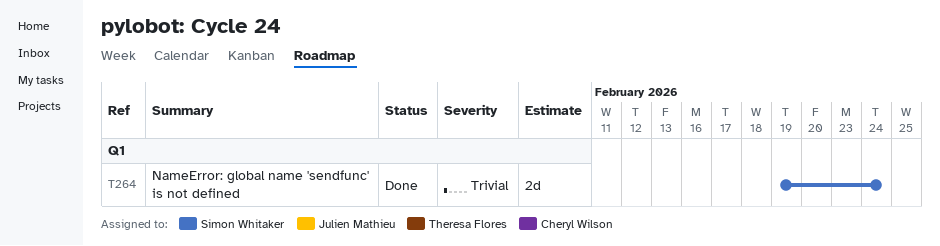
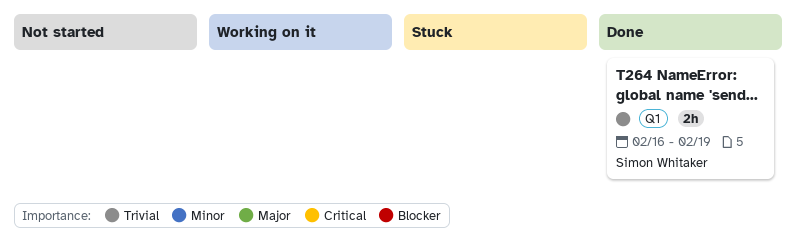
T264, estimate: 2d -> 2h
T264, start: Feb 19 -> Feb 16
T264, due: Feb 24 -> Feb 19

